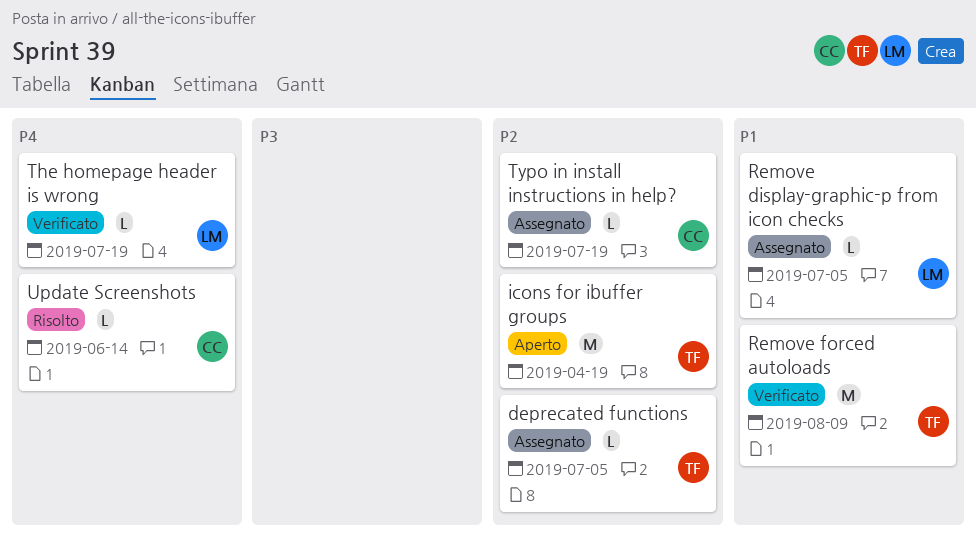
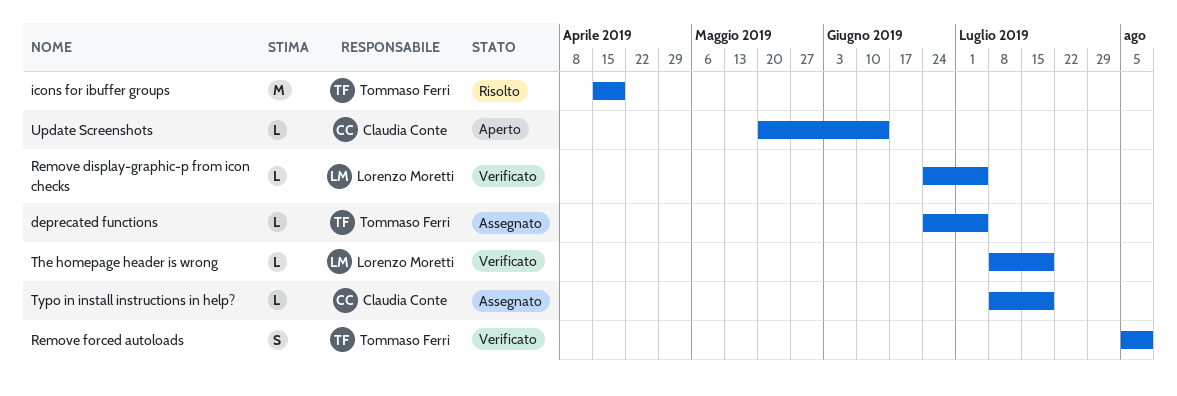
icons for ibuffer groups, status: Aperto -> Risolto
Remove display-graphic-p from icon checks, status: Assegnato -> Verificato
Remove forced autoloads, estimate: M -> S
Update Screenshots, status: Risolto -> Aperto

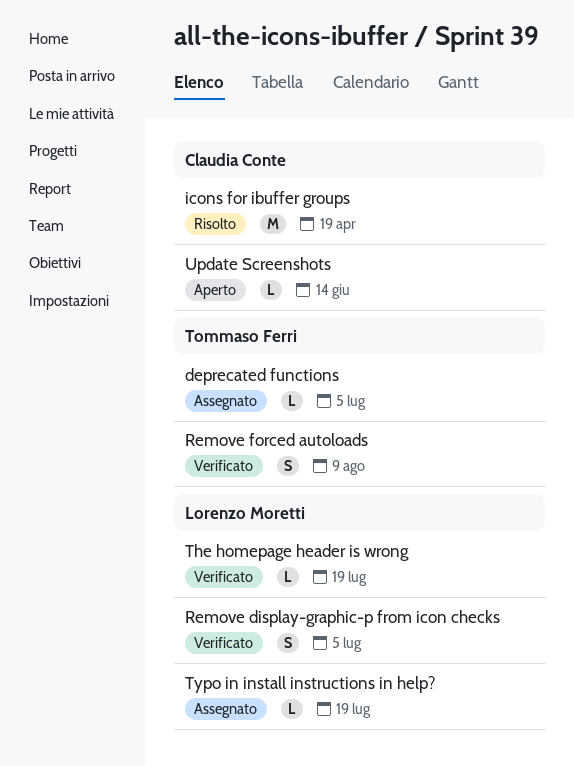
icons for ibuffer groups, owner: Tommaso Ferri -> Claudia Conte
Remove display-graphic-p from icon checks, estimate: L -> S
Typo in install instructions in help?, owner: Claudia Conte -> Lorenzo Moretti

